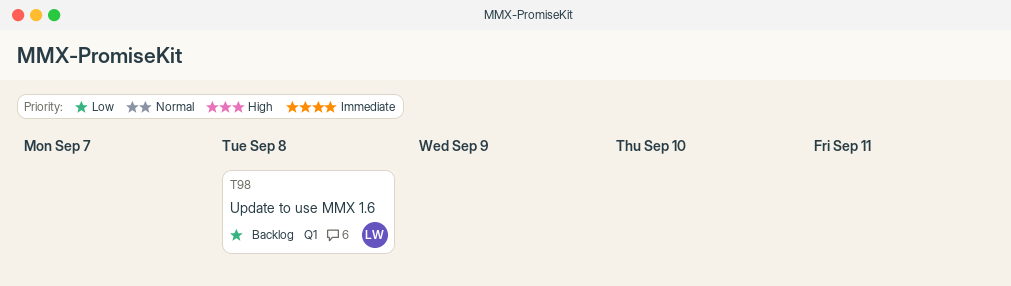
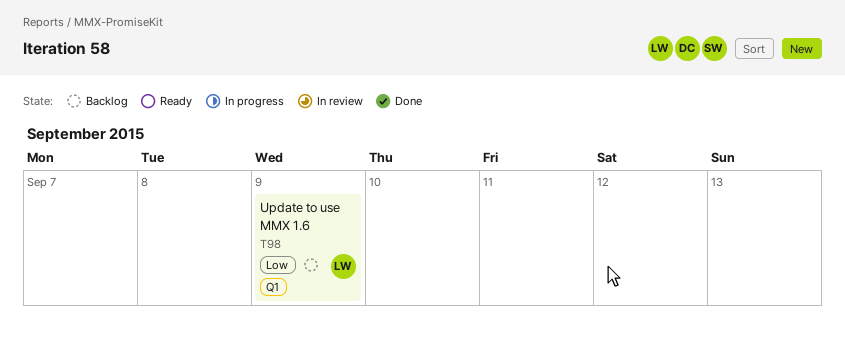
T98, due: Sep 8 -> Sep 9

